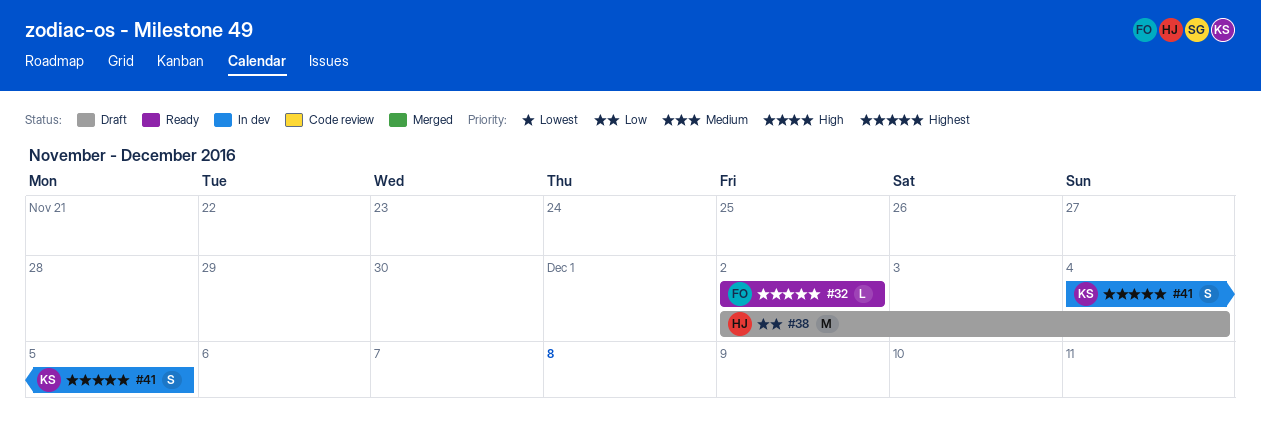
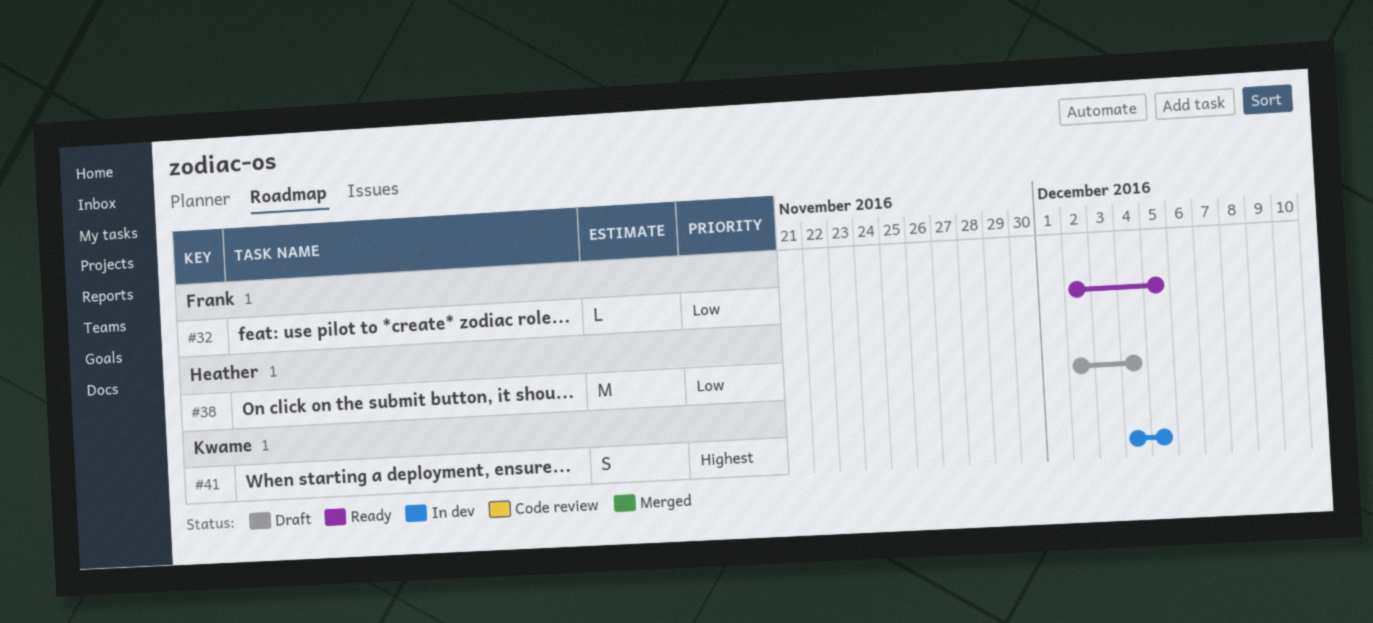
#32, priority: Highest -> Low
#32, due: Dec 2 -> Dec 5

